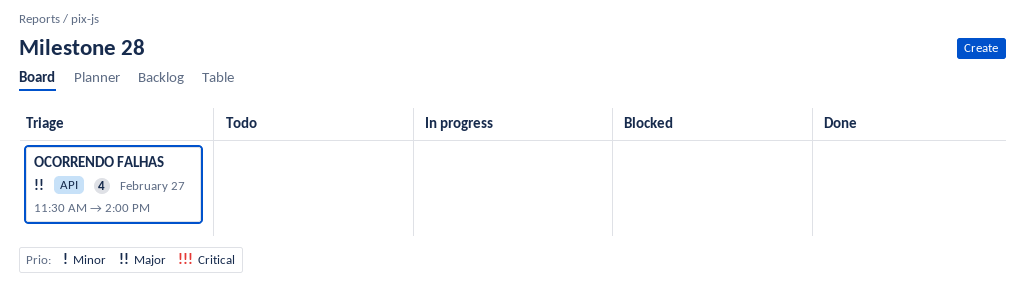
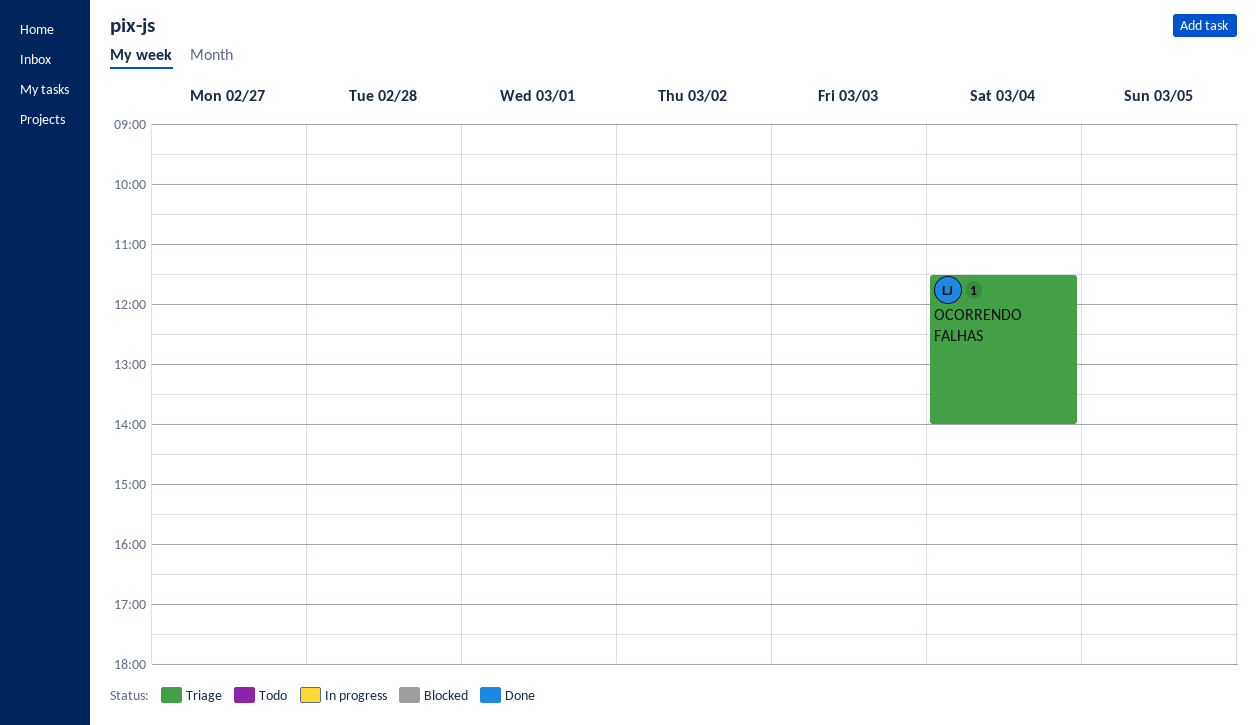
OCORRENDO FALHAS, estimate: 4 -> 1
OCORRENDO FALHAS, day: Feb 27 -> Mar 4

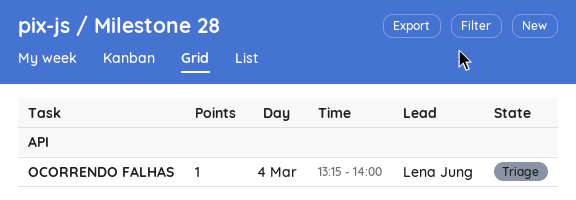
OCORRENDO FALHAS, begins: 11:30 -> 13:15

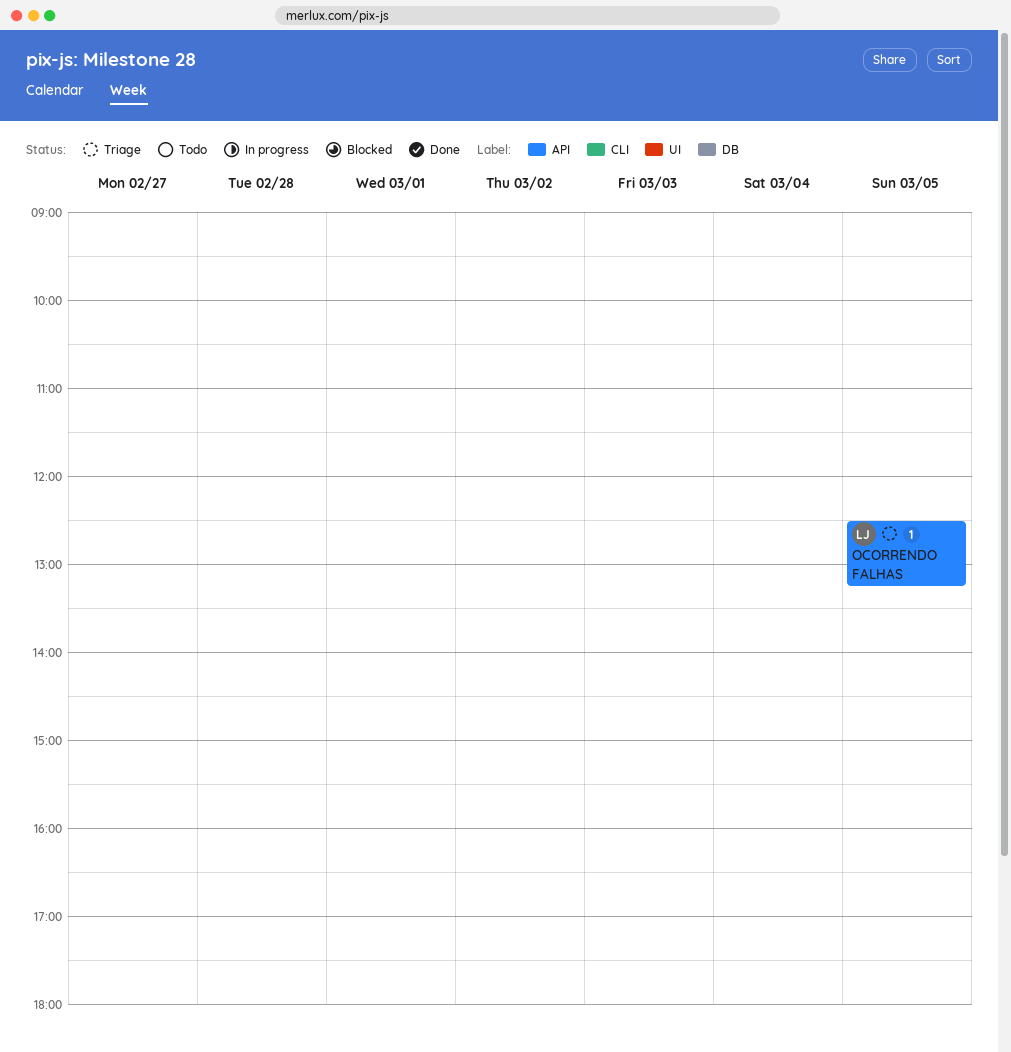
OCORRENDO FALHAS, day: Mar 4 -> Mar 5
OCORRENDO FALHAS, begins: 13:15 -> 12:30
OCORRENDO FALHAS, ends: 14:00 -> 13:15

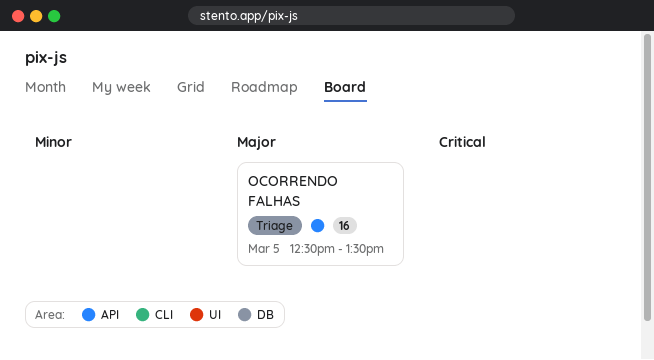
OCORRENDO FALHAS, estimate: 1 -> 16
OCORRENDO FALHAS, ends: 13:15 -> 13:30

